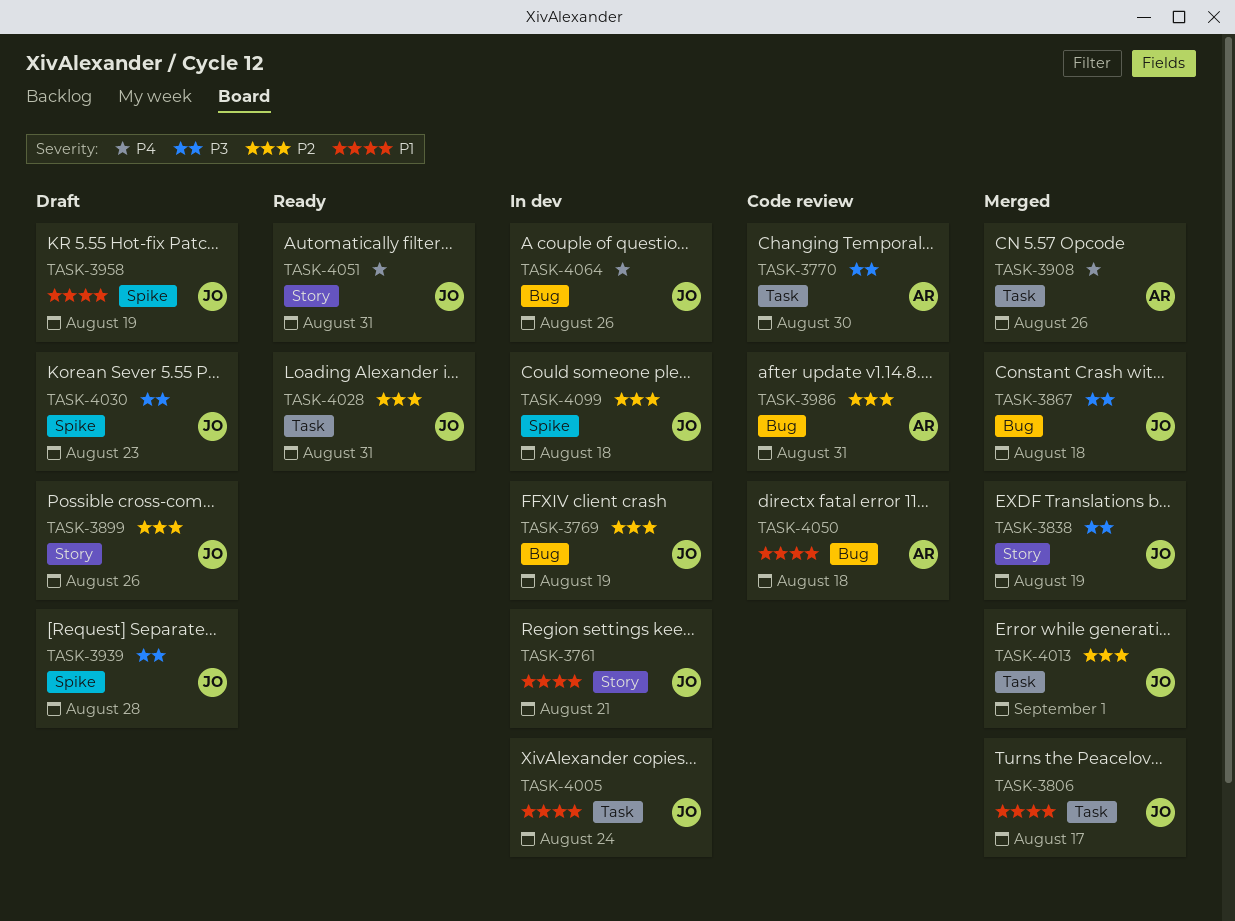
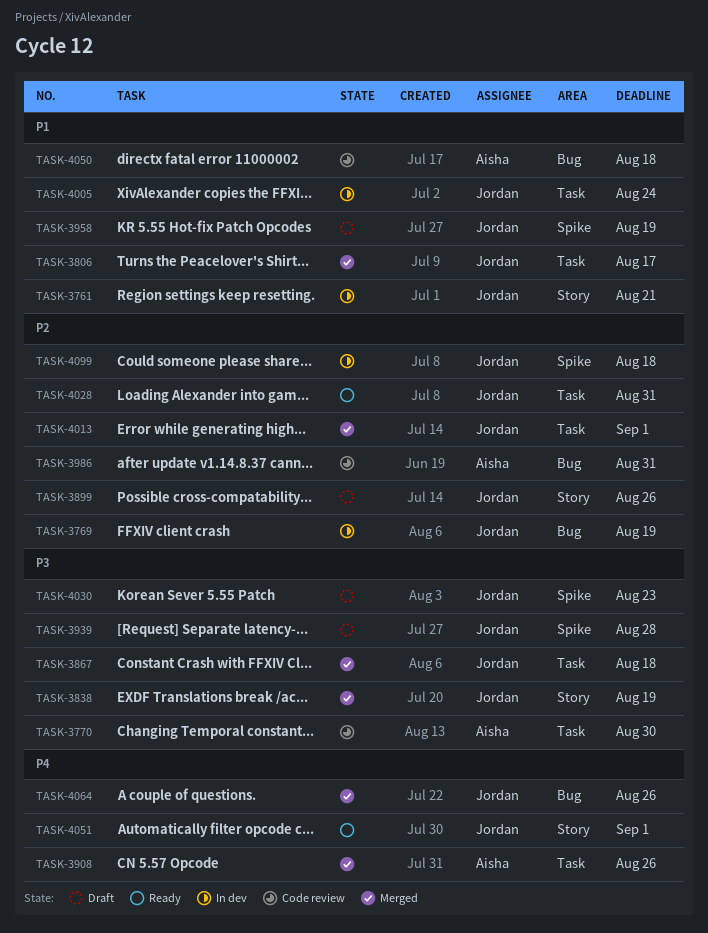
TASK-3867, label: Bug -> Task
TASK-4051, due: Aug 31 -> Sep 1
TASK-4064, status: In dev -> Merged

